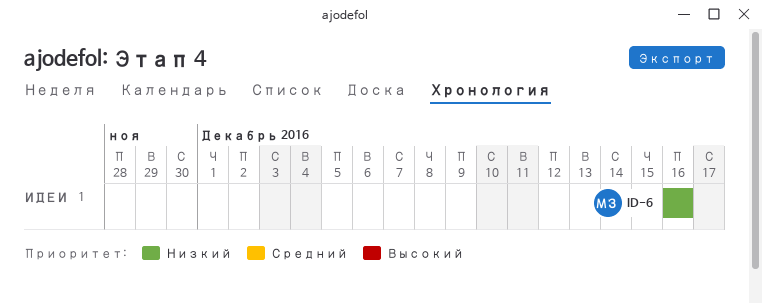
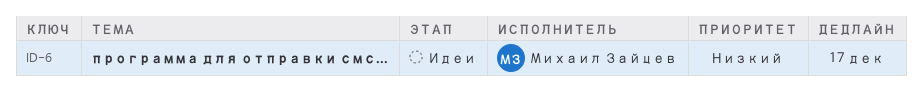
ID-6, due: Dec 16 -> Dec 17

